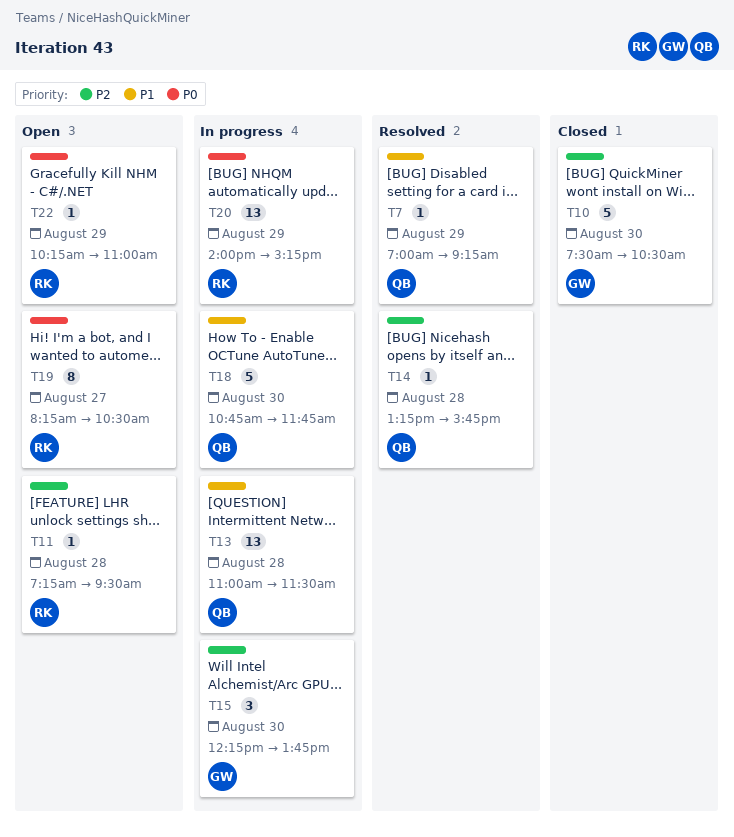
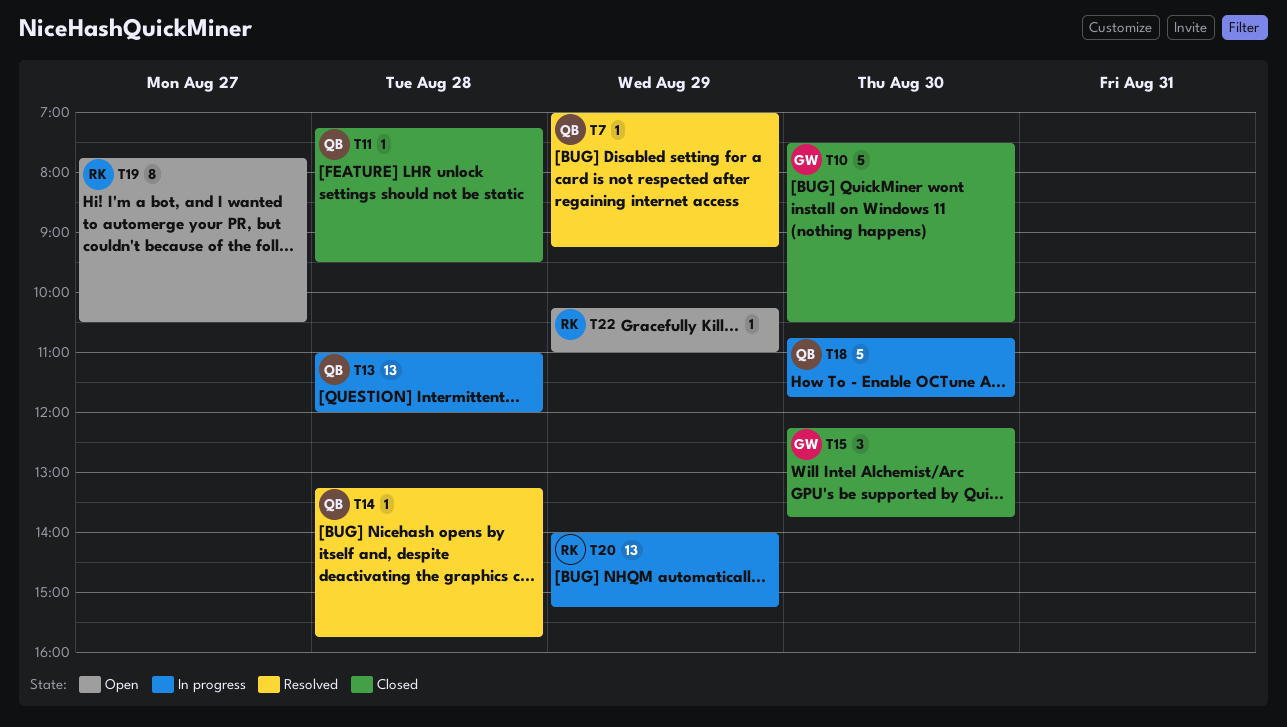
T11, status: Open -> Closed
T11, owner: RK -> QB
T13, ends: 11:30 -> 12:00
T15, status: In progress -> Closed
T19, begins: 08:15 -> 07:45

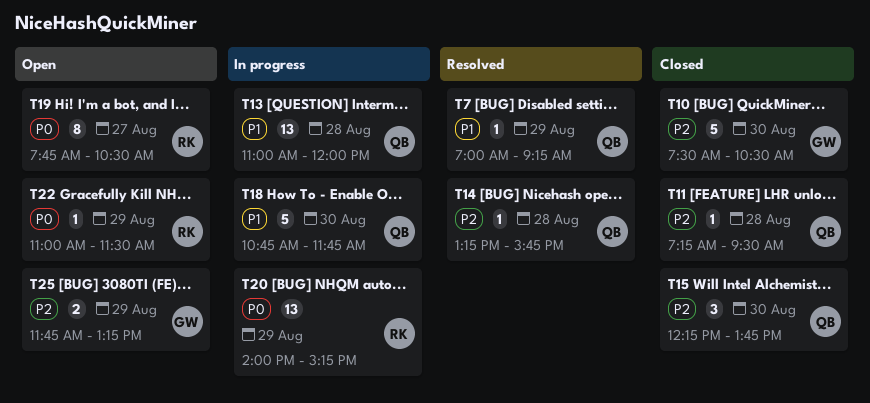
T15, owner: GW -> QB
T22, begins: 10:15 -> 11:00
T22, ends: 11:00 -> 11:30
T25: none -> present

